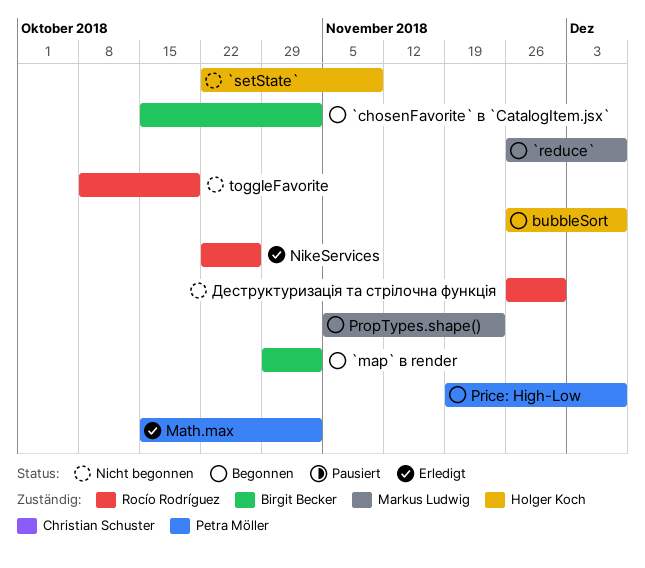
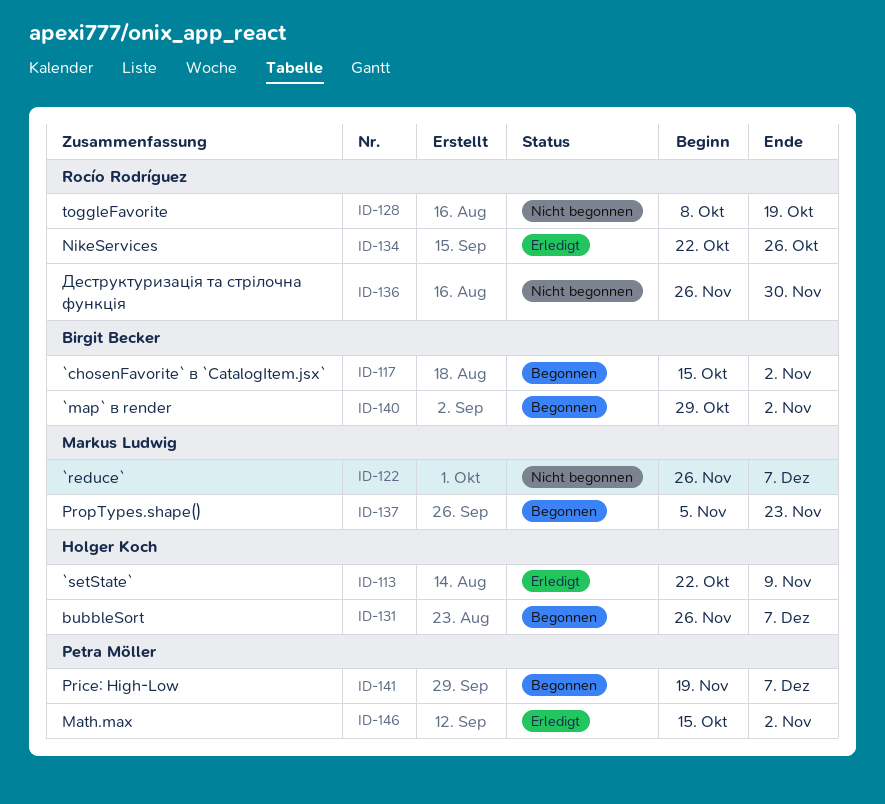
`reduce`, status: Begonnen -> Nicht begonnen
`setState`, status: Nicht begonnen -> Erledigt

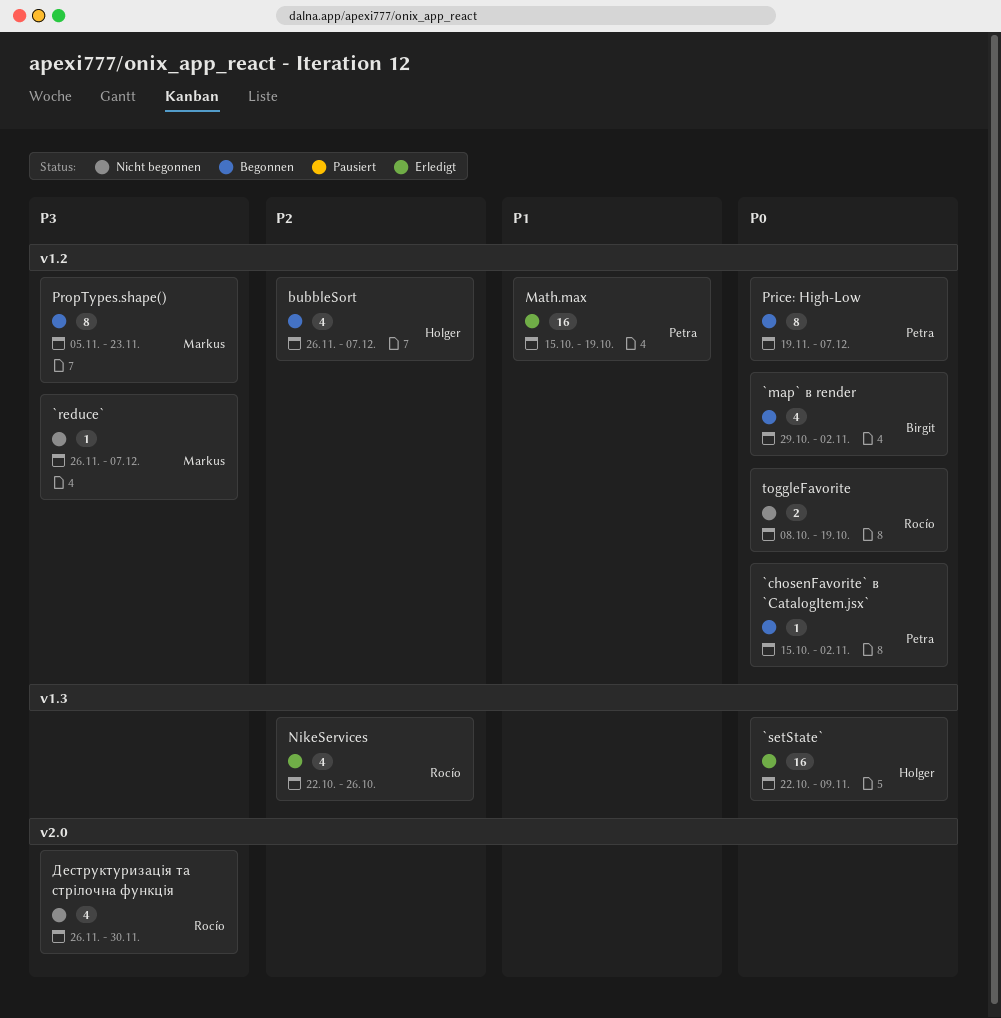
`chosenFavorite` в `CatalogItem.jsx`, owner: Birgit Becker -> Petra Möller
Math.max, due: Nov 2 -> Oct 19

